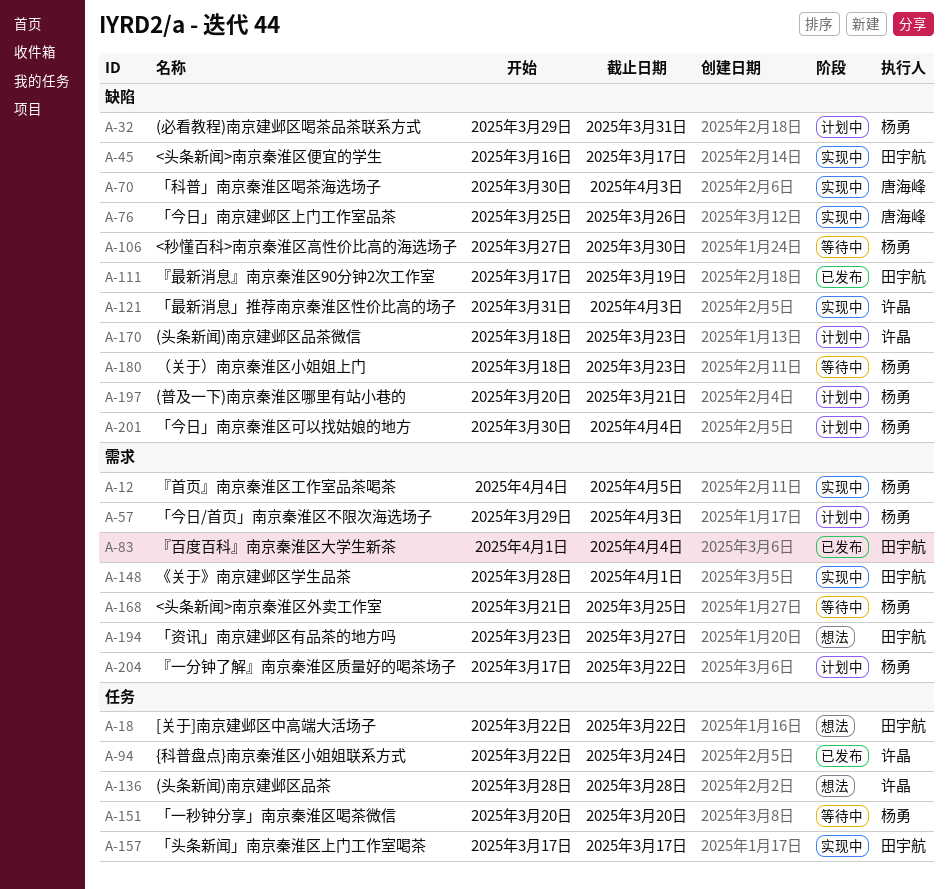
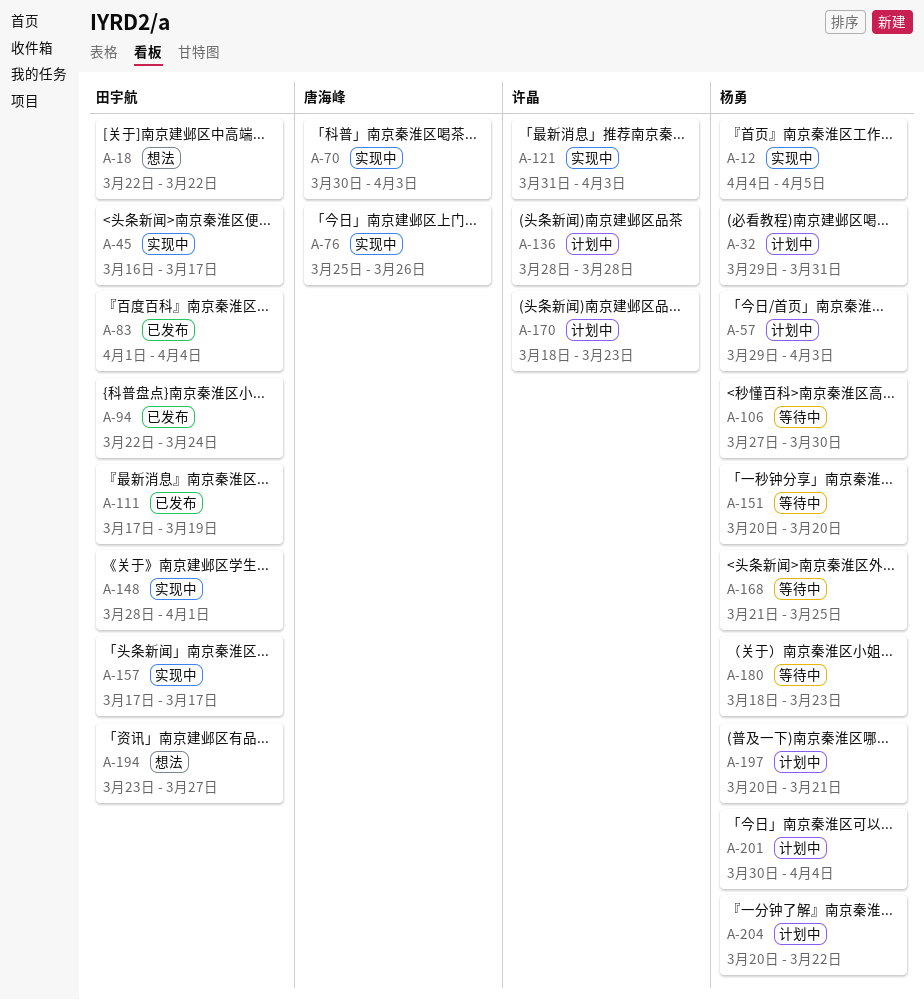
A-94, owner: 许晶 -> 田宇航
A-136, status: 想法 -> 计划中
A-204, start: Mar 17 -> Mar 20

